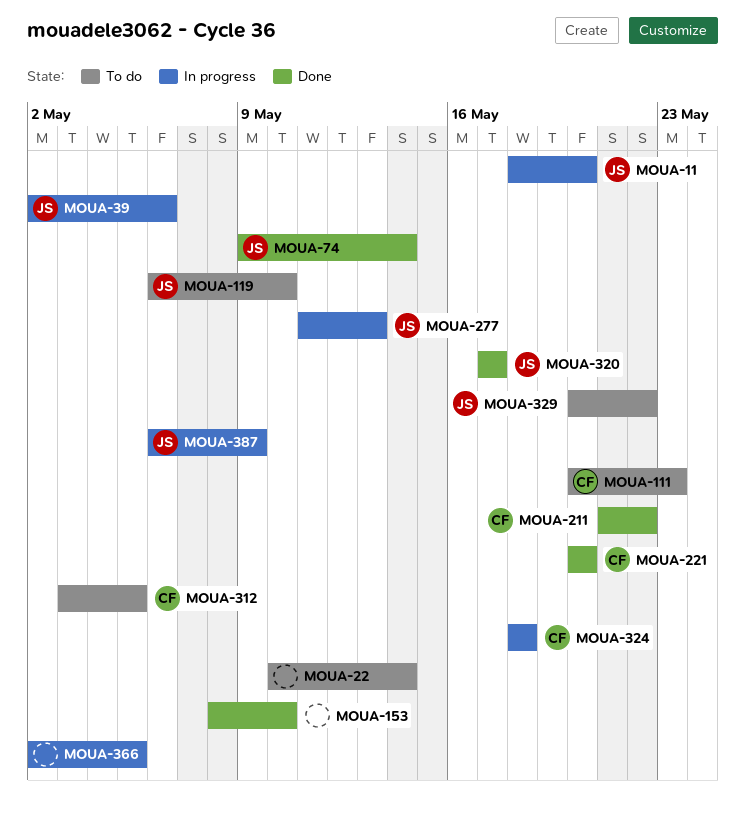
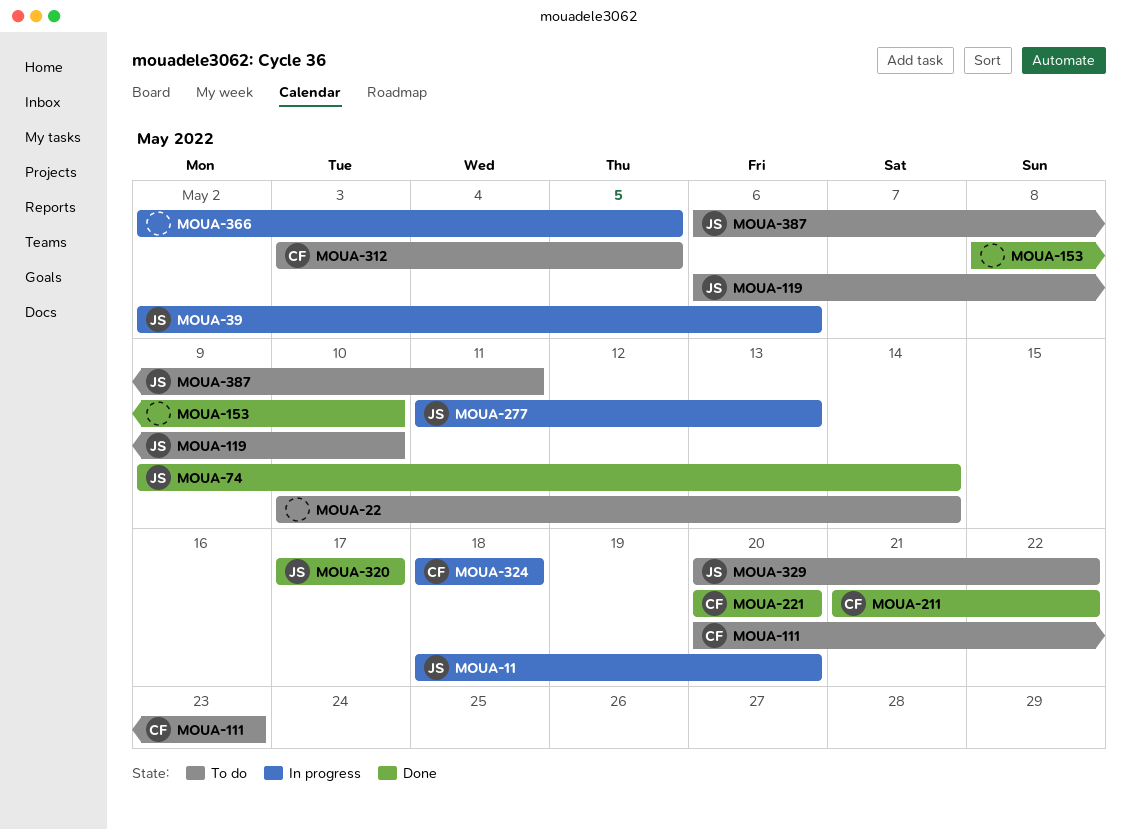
MOUA-387, status: In progress -> To do
MOUA-387, due: May 9 -> May 11

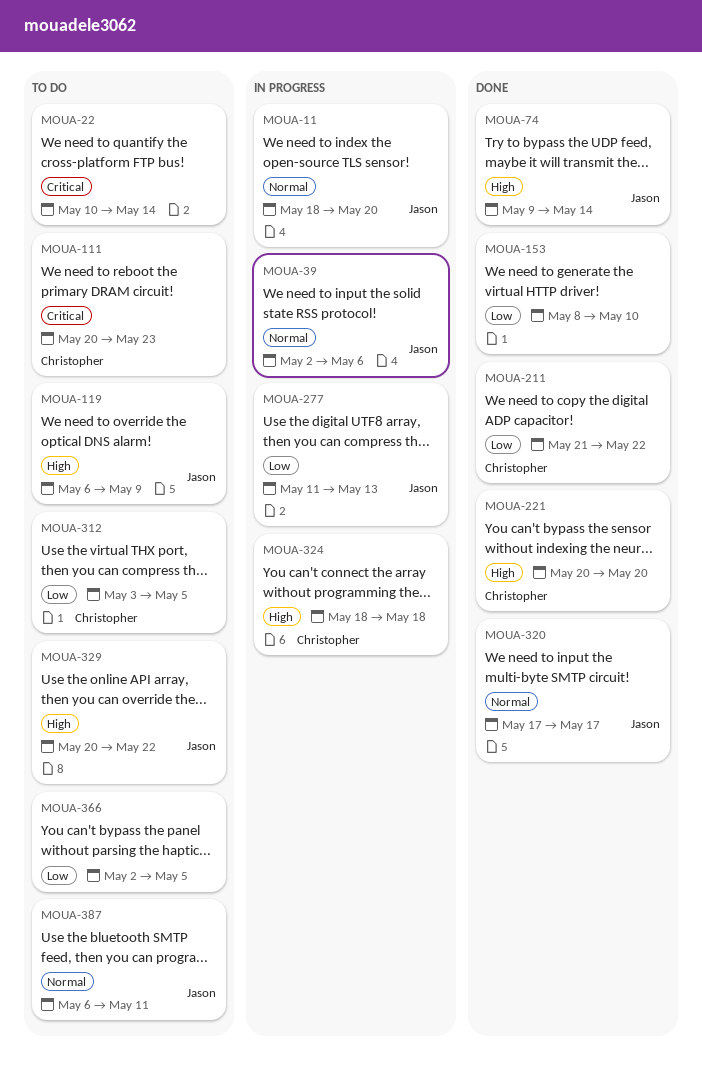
MOUA-119, due: May 10 -> May 9
MOUA-366, status: In progress -> To do

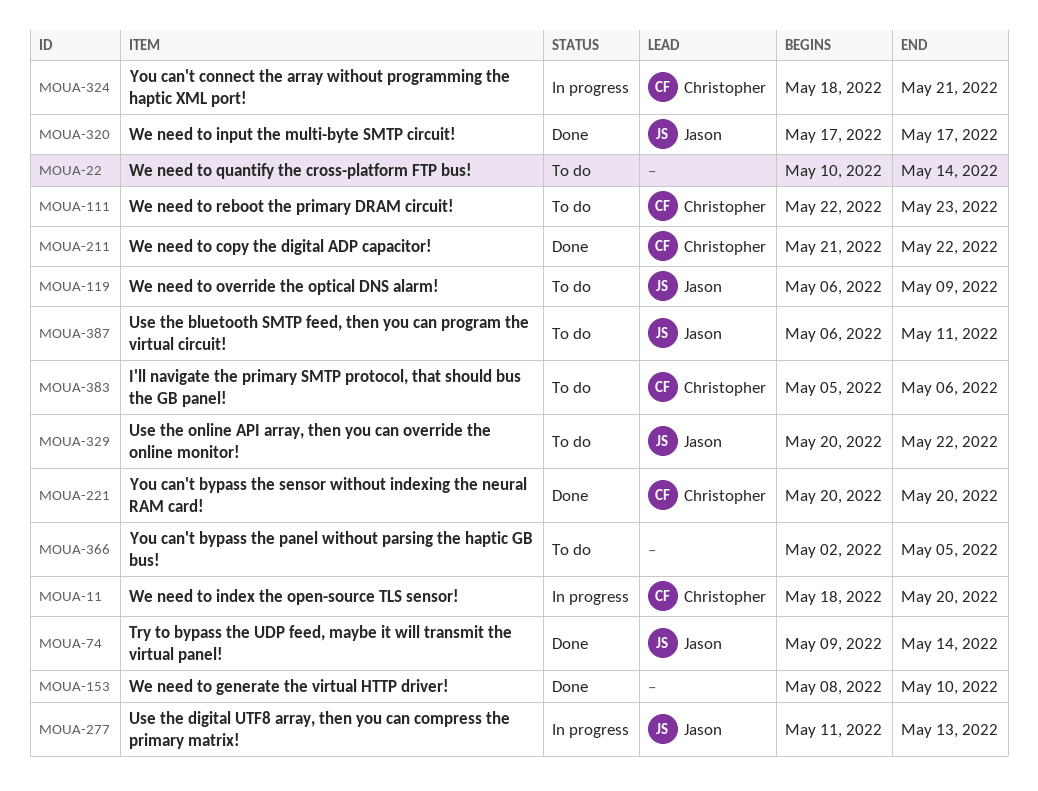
MOUA-11, owner: Jason -> Christopher
MOUA-39: present -> none
MOUA-111, start: May 20 -> May 22
MOUA-312: present -> none
MOUA-324, due: May 18 -> May 21
MOUA-383: none -> present

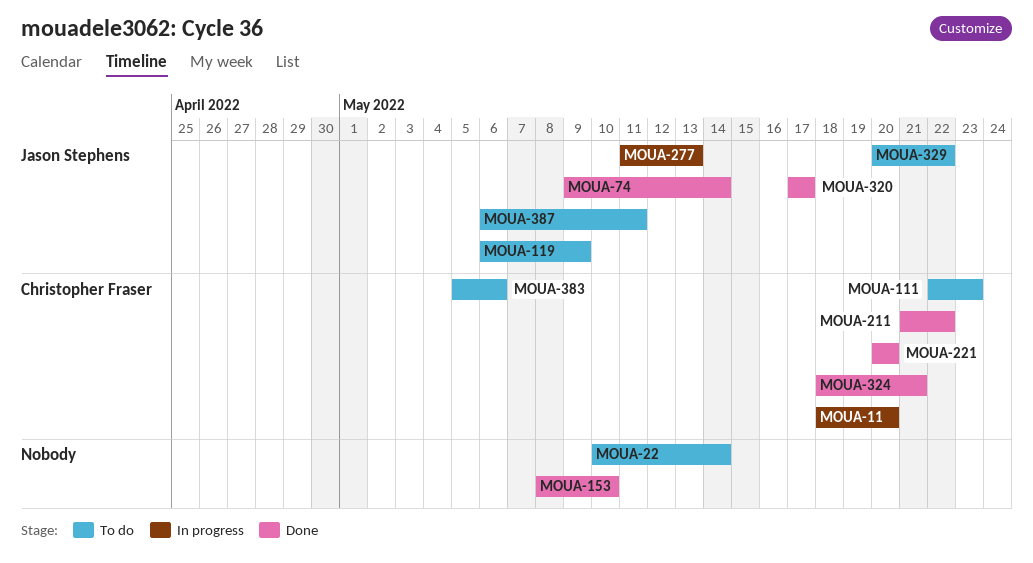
MOUA-324, status: In progress -> Done
MOUA-366: present -> none

